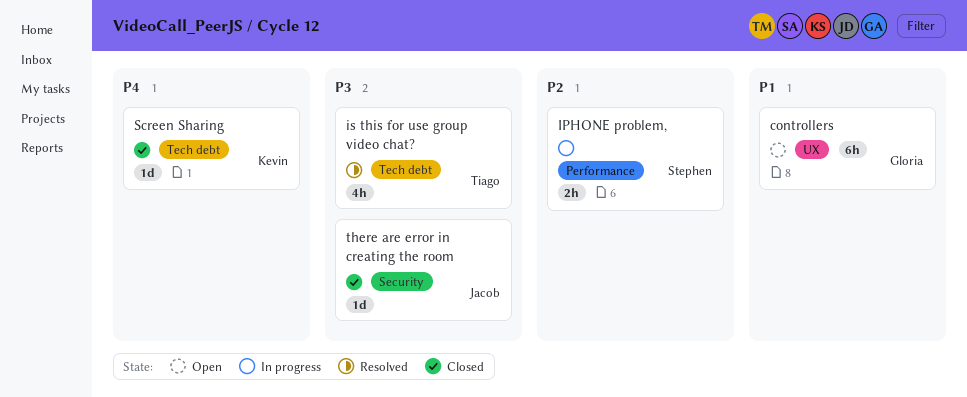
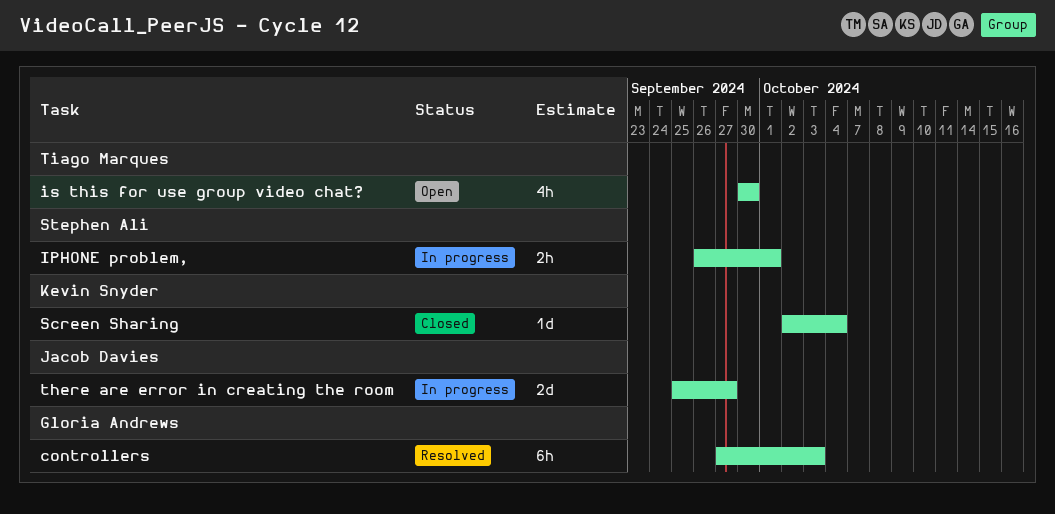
controllers, status: Open -> Resolved
is this for use group video chat?, status: Resolved -> Open
there are error in creating the room, status: Closed -> In progress
there are error in creating the room, estimate: 1d -> 2d

